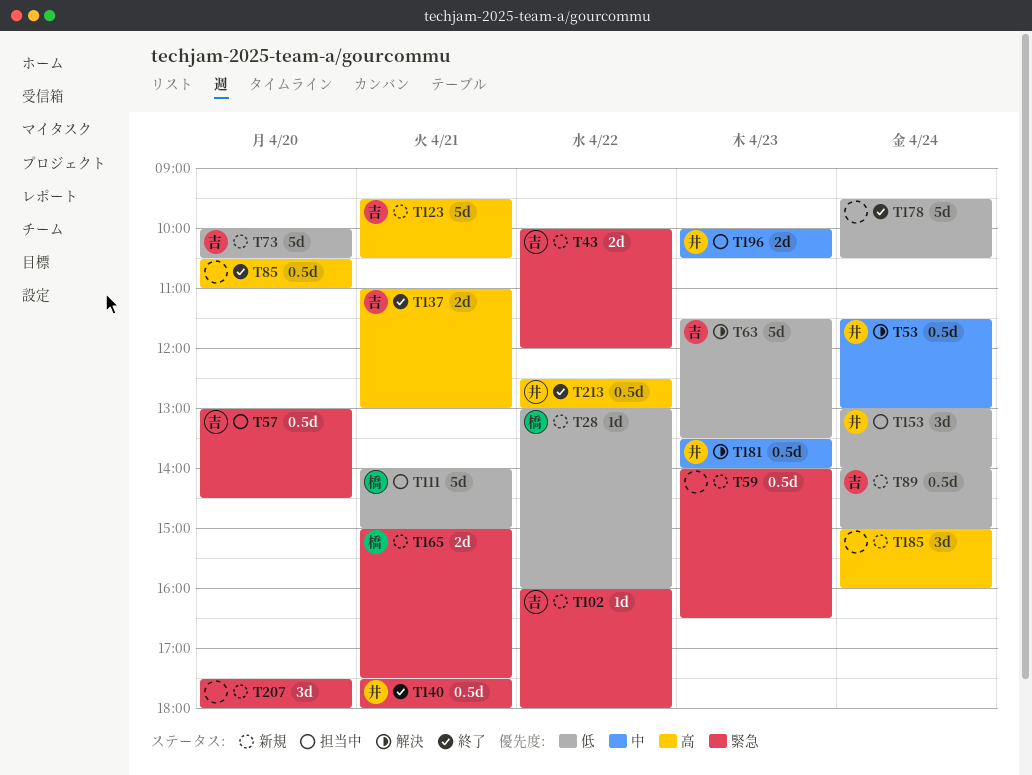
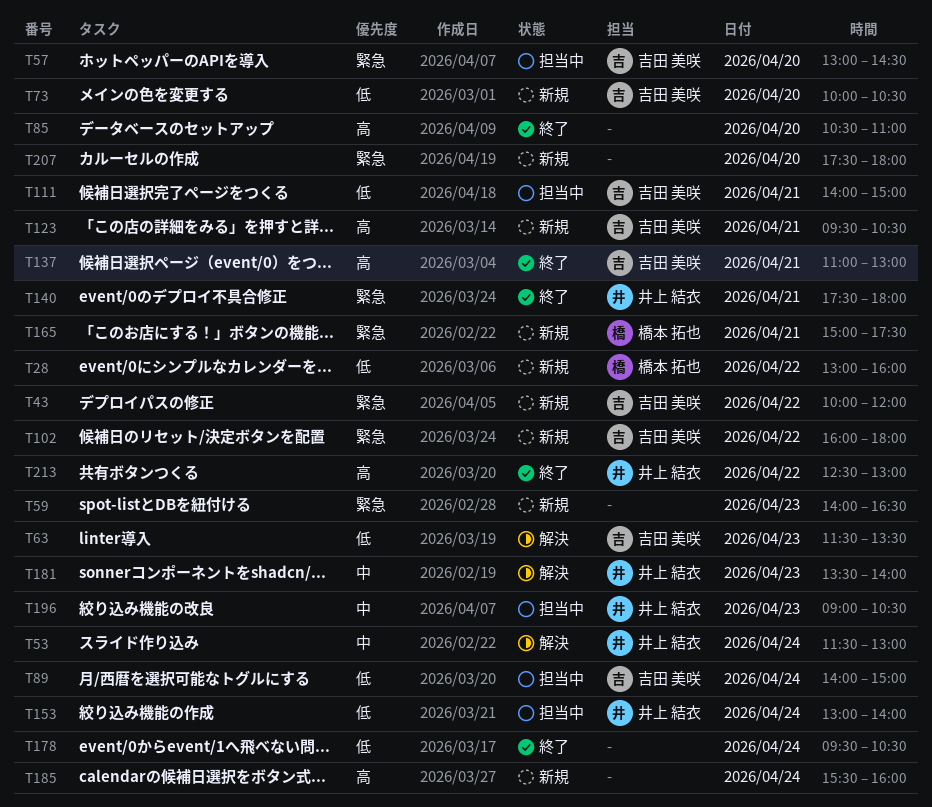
T89, status: 新規 -> 担当中
T111, owner: 橋本 拓也 -> 吉田 美咲
T185, begins: 15:00 -> 15:30
T196, begins: 10:00 -> 09:00

